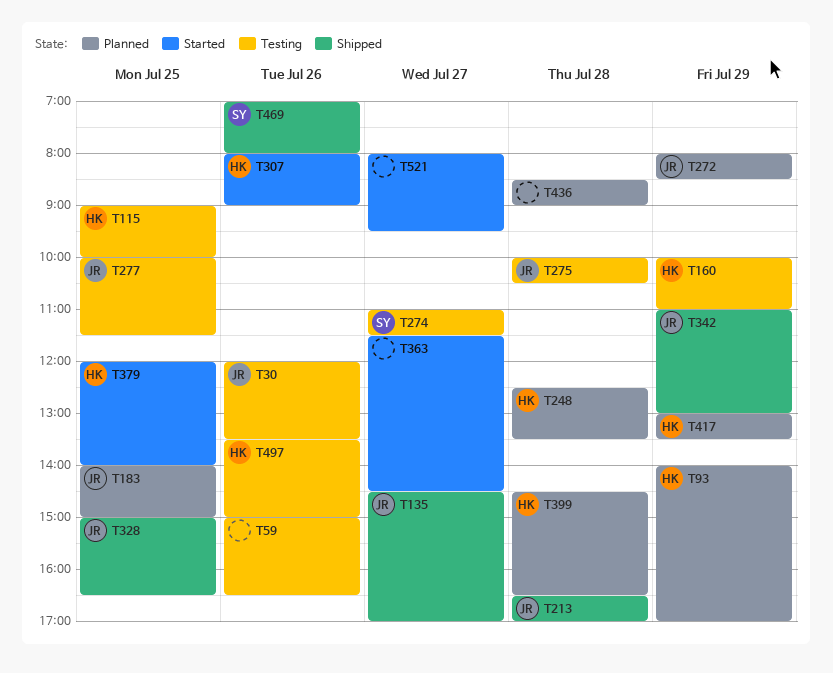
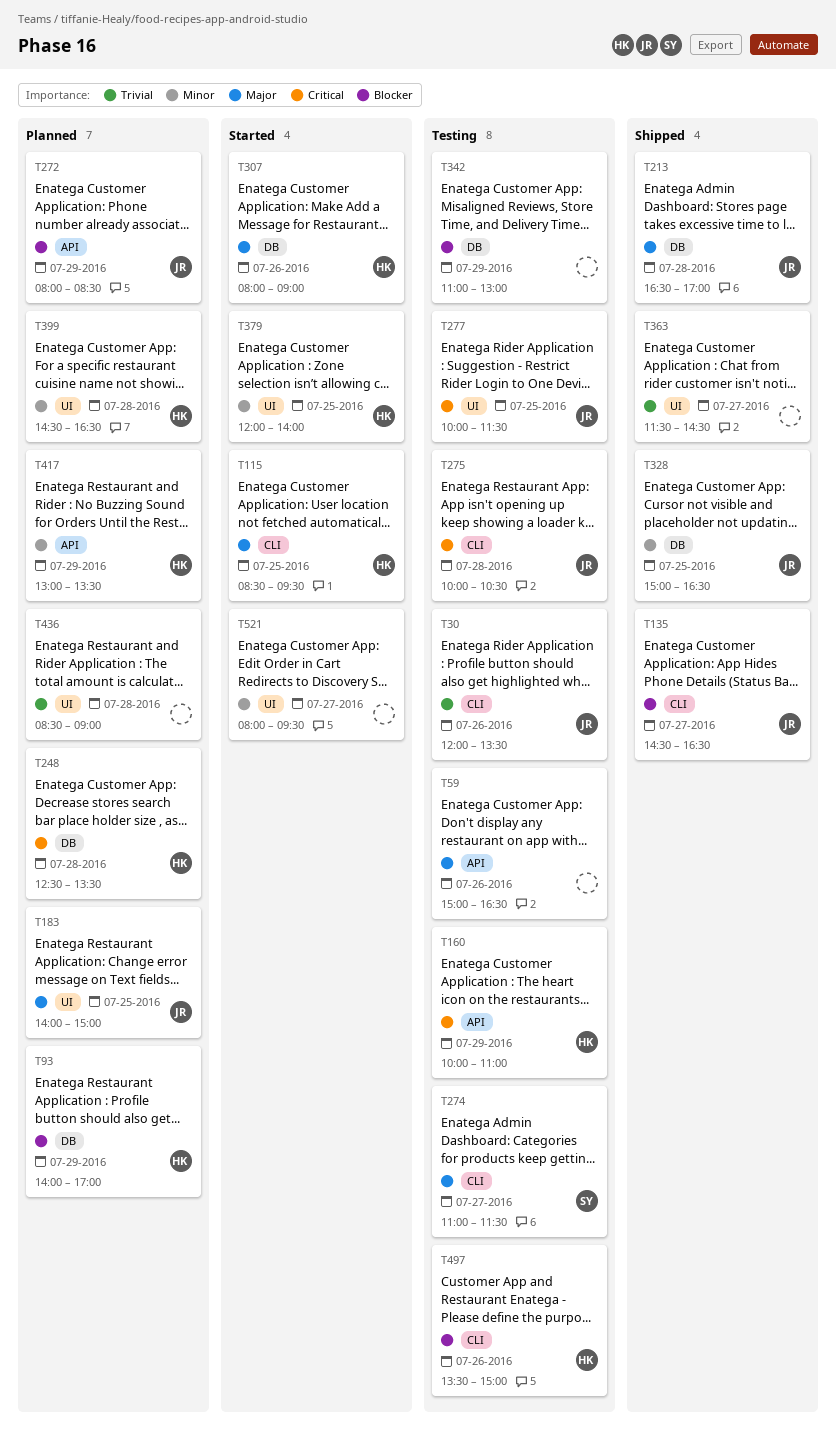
T115, status: Testing -> Started
T115, begins: 09:00 -> 08:30
T115, ends: 10:00 -> 09:30
T135, ends: 17:00 -> 16:30
T342, status: Shipped -> Testing
T342, owner: JR -> none
T363, status: Started -> Shipped
T469: present -> none

